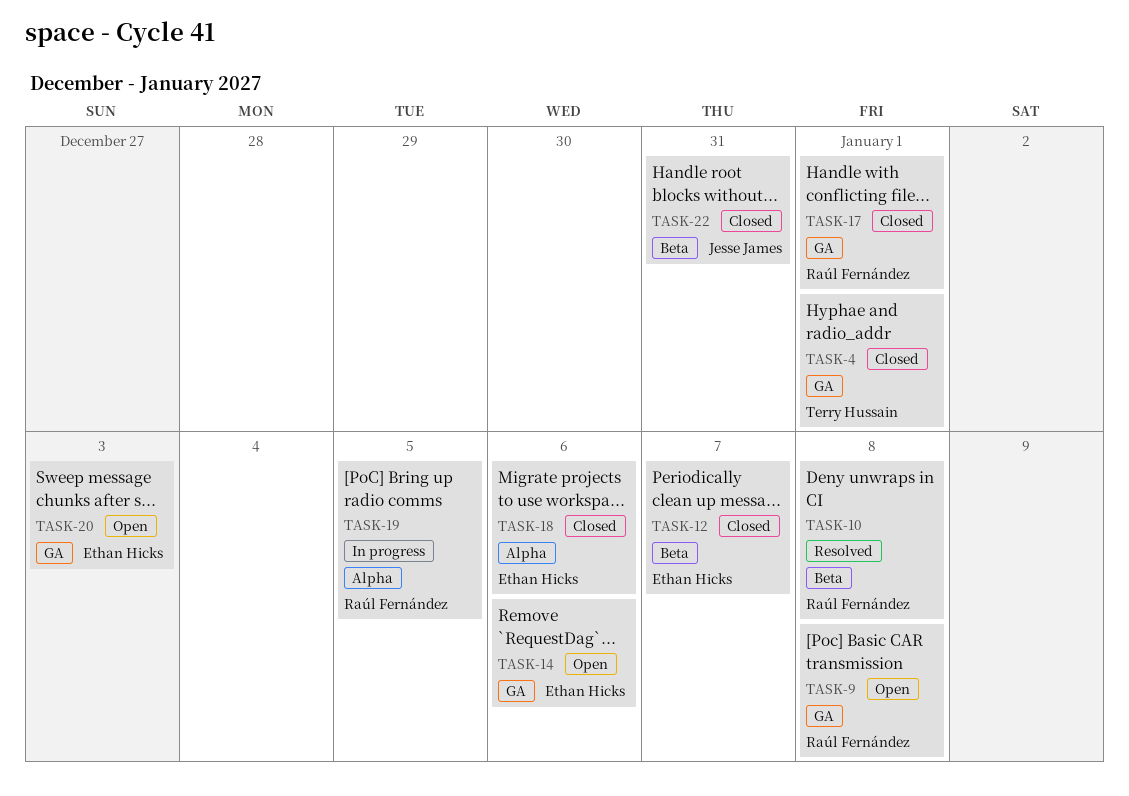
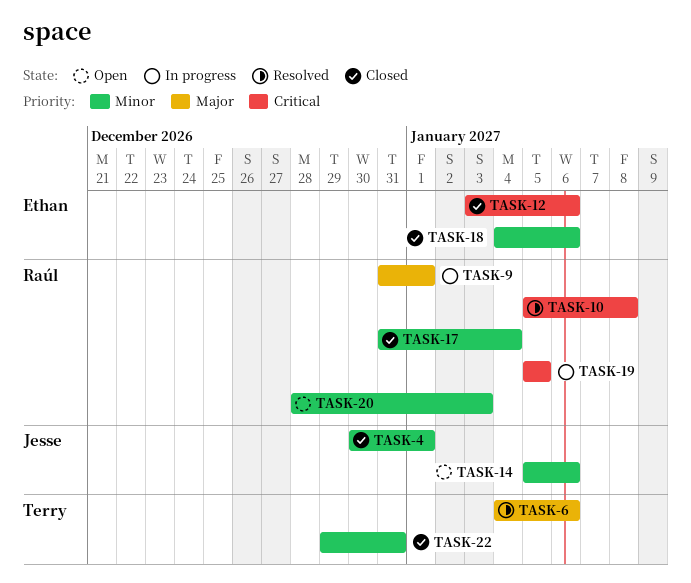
TASK-4, owner: Terry Hussain -> Jesse James
TASK-6: none -> present
TASK-9, status: Open -> In progress
TASK-9, due: Jan 8 -> Jan 1
TASK-12, due: Jan 7 -> Jan 6
TASK-14, owner: Ethan Hicks -> Jesse James
TASK-17, due: Jan 1 -> Jan 4
TASK-20, owner: Ethan Hicks -> Raúl Fernández
TASK-22, owner: Jesse James -> Terry Hussain

